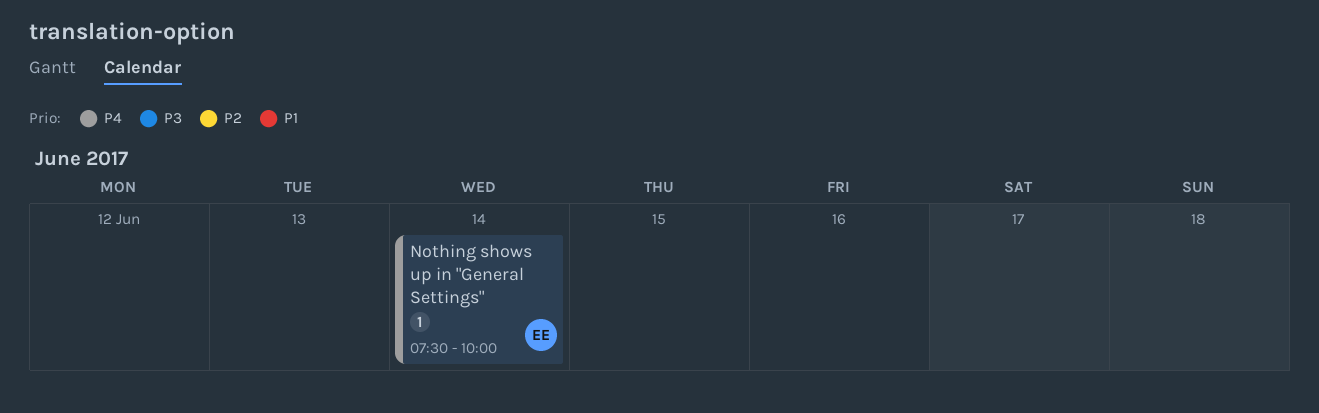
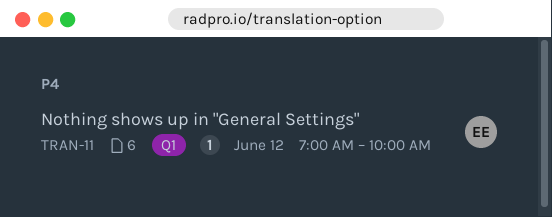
Nothing shows up in "General Settings", day: Jun 14 -> Jun 12
Nothing shows up in "General Settings", begins: 07:30 -> 07:00

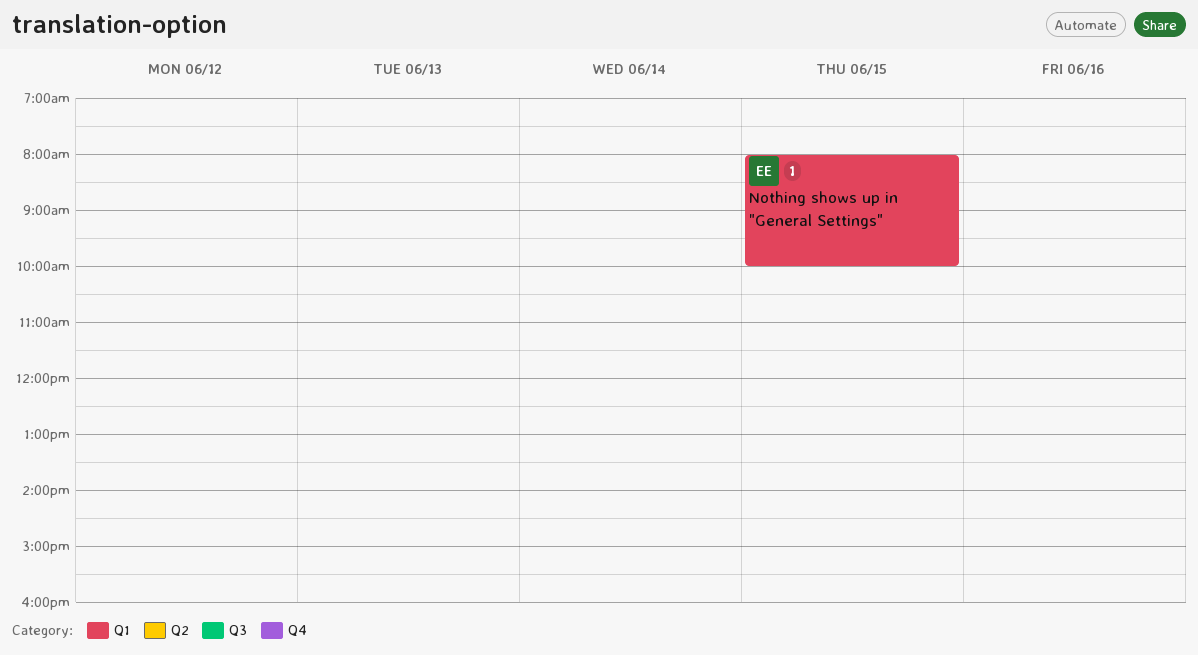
Nothing shows up in "General Settings", day: Jun 12 -> Jun 15
Nothing shows up in "General Settings", begins: 07:00 -> 08:00

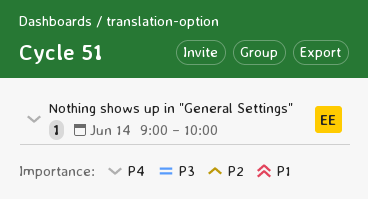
Nothing shows up in "General Settings", day: Jun 15 -> Jun 14
Nothing shows up in "General Settings", begins: 08:00 -> 09:00

